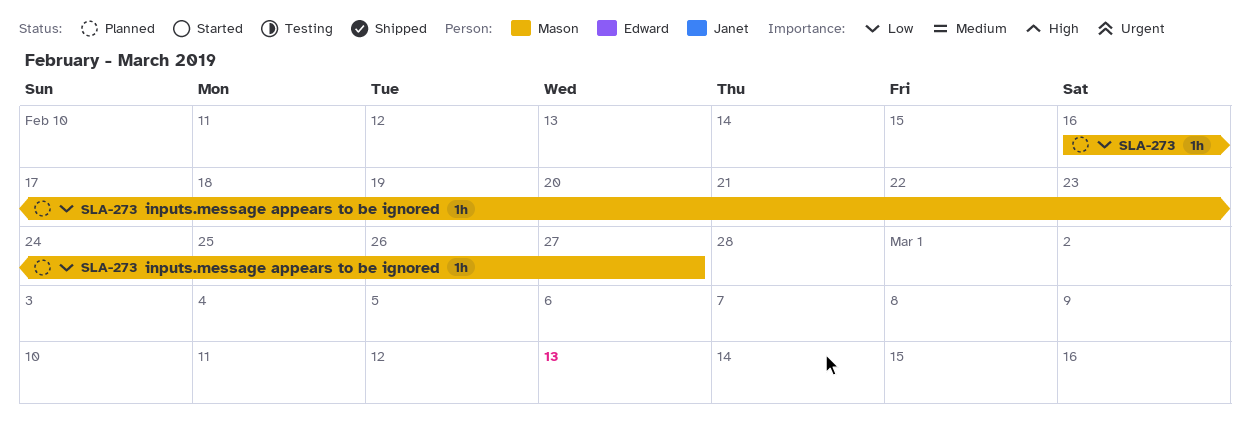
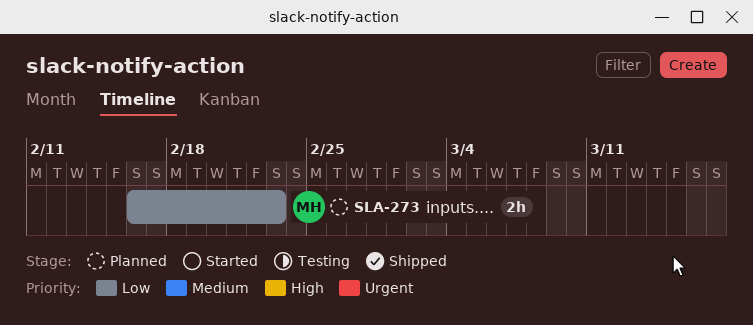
SLA-273, estimate: 1h -> 2h
SLA-273, due: Feb 27 -> Feb 23

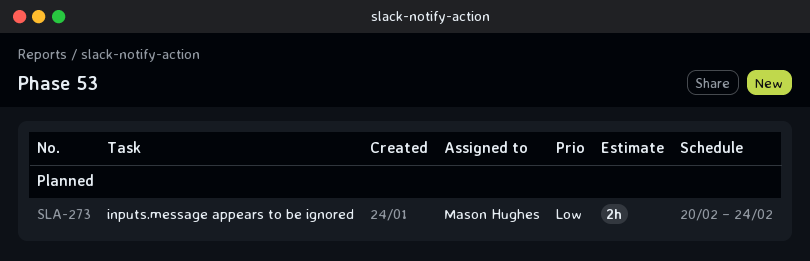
SLA-273, start: Feb 16 -> Feb 20
SLA-273, due: Feb 23 -> Feb 24

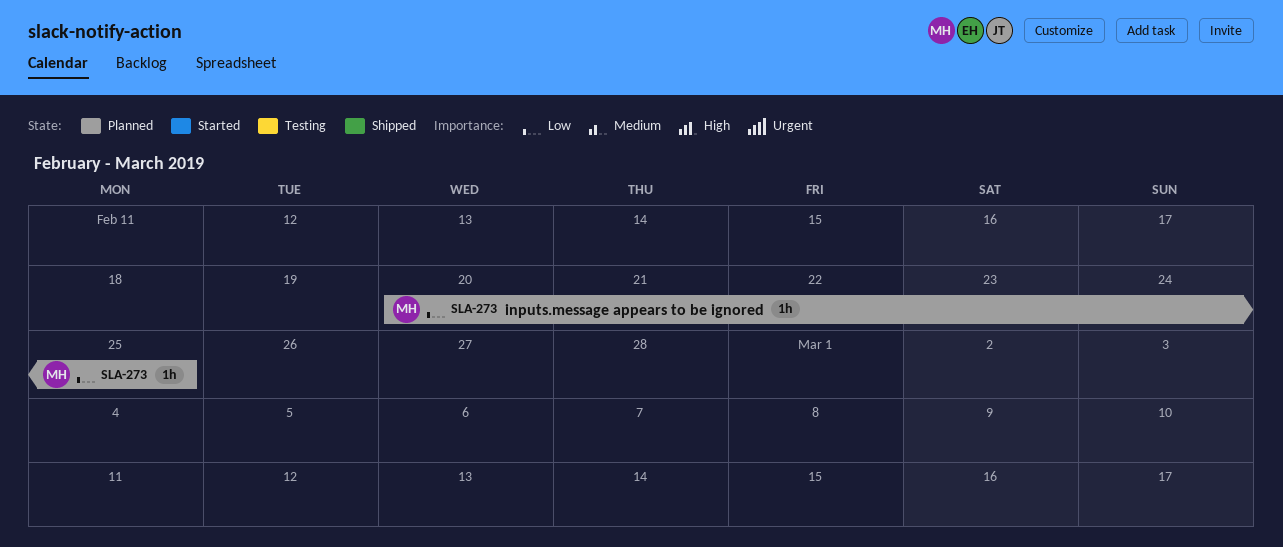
SLA-273, estimate: 2h -> 1h
SLA-273, due: Feb 24 -> Feb 25

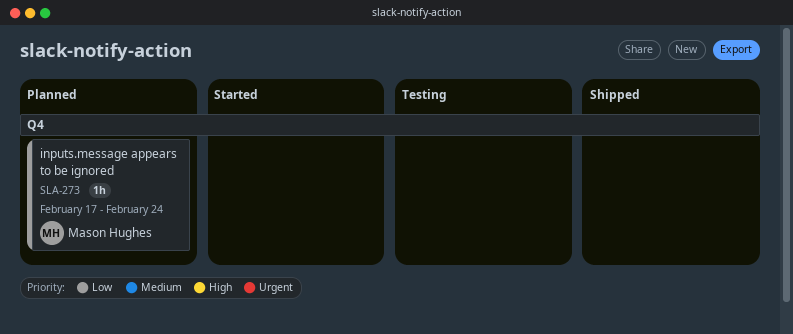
SLA-273, start: Feb 20 -> Feb 17
SLA-273, due: Feb 25 -> Feb 24

